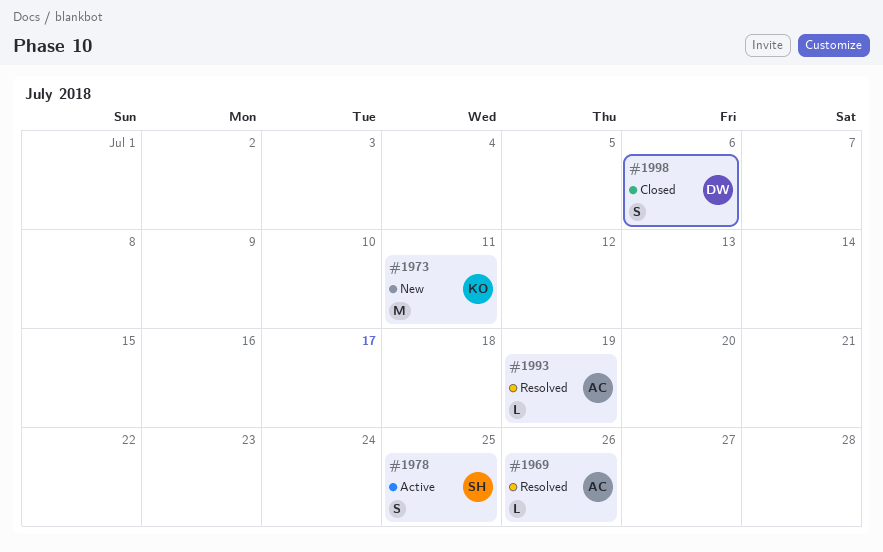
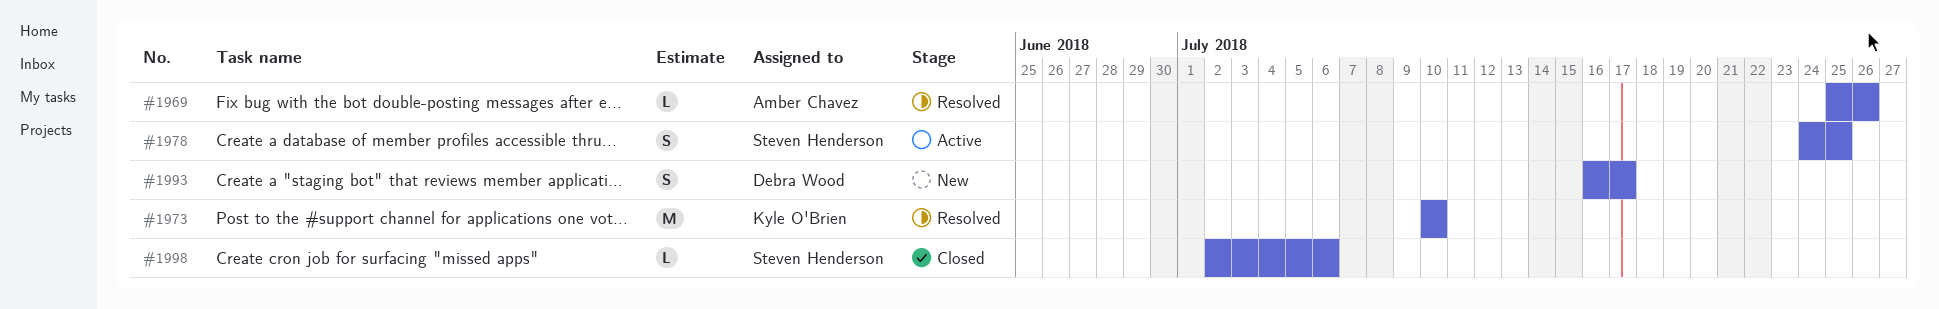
#1973, status: New -> Resolved
#1973, due: Jul 11 -> Jul 10
#1993, status: Resolved -> New
#1993, owner: Amber Chavez -> Debra Wood
#1993, estimate: L -> S
#1993, due: Jul 19 -> Jul 17
#1998, owner: Debra Wood -> Steven Henderson
#1998, estimate: S -> L

